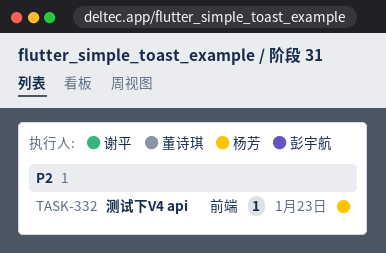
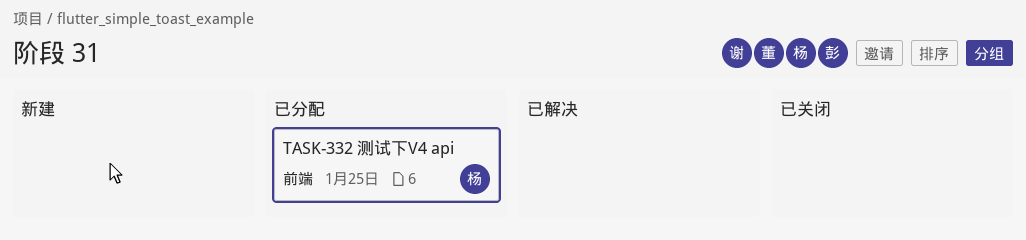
TASK-332, due: Jan 23 -> Jan 25

